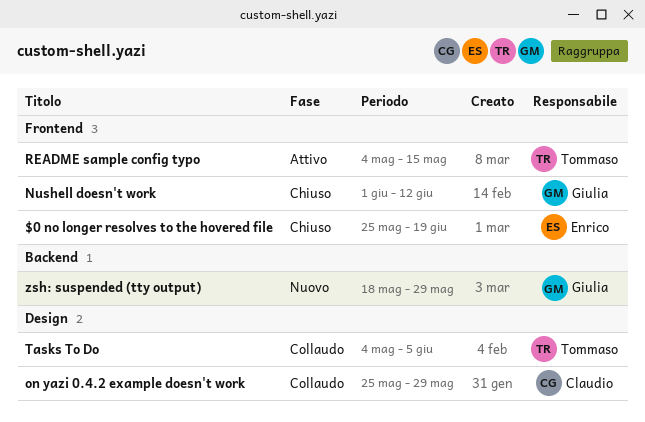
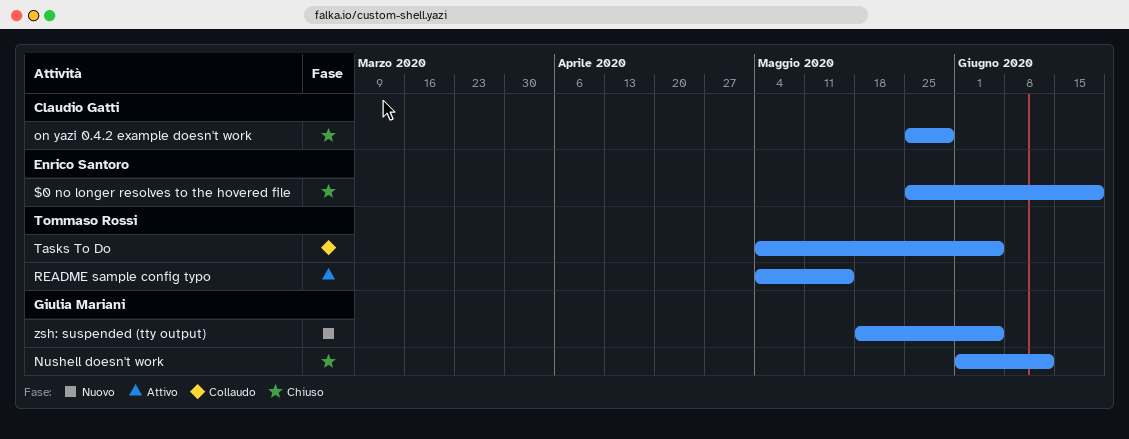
on yazi 0.4.2 example doesn't work, status: Collaudo -> Chiuso
zsh: suspended (tty output), due: May 29 -> Jun 5

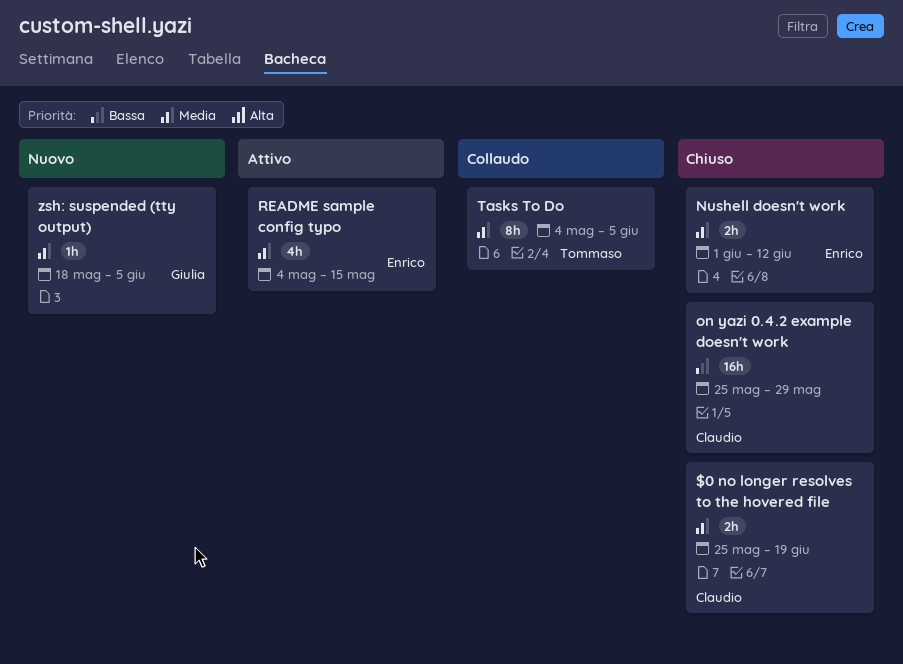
$0 no longer resolves to the hovered file, owner: Enrico Santoro -> Claudio Gatti
Nushell doesn't work, owner: Giulia Mariani -> Enrico Santoro
README sample config typo, owner: Tommaso Rossi -> Enrico Santoro

